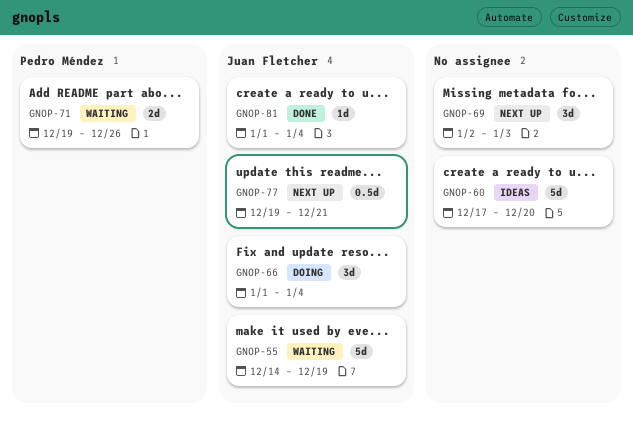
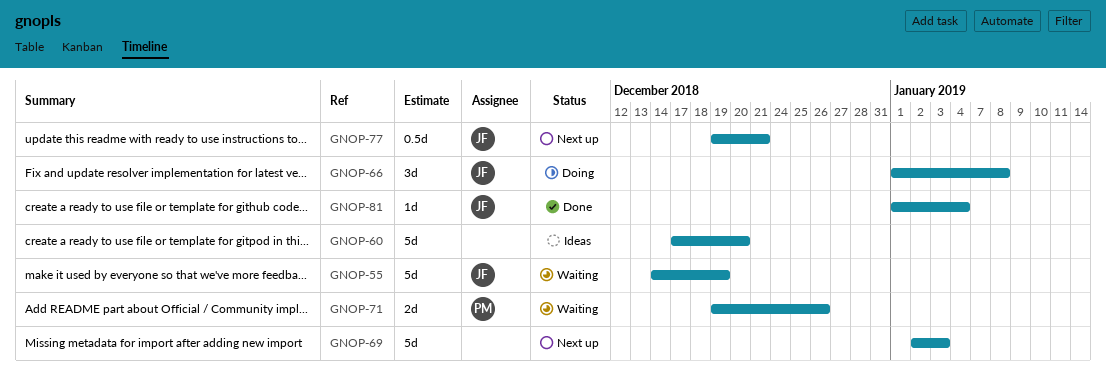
GNOP-66, due: Jan 4 -> Jan 8
GNOP-69, estimate: 3d -> 5d

